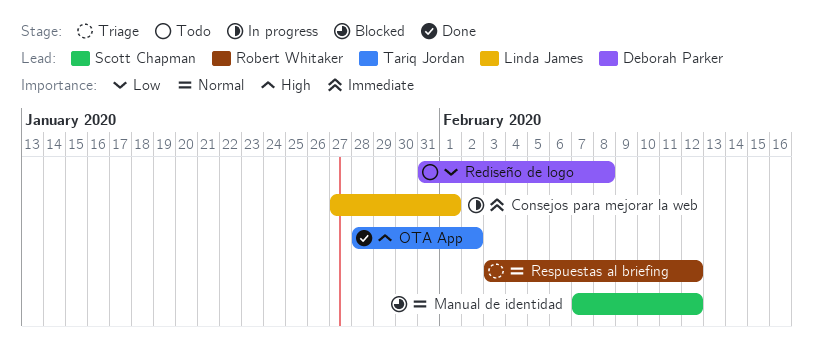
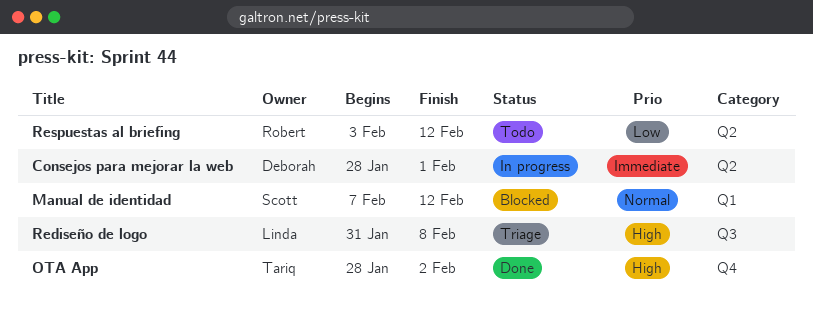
Consejos para mejorar la web, owner: Linda James -> Deborah Parker
Consejos para mejorar la web, start: Jan 27 -> Jan 28
Rediseño de logo, status: Todo -> Triage
Rediseño de logo, owner: Deborah Parker -> Linda James
Rediseño de logo, priority: Low -> High
Respuestas al briefing, status: Triage -> Todo
Respuestas al briefing, priority: Normal -> Low

